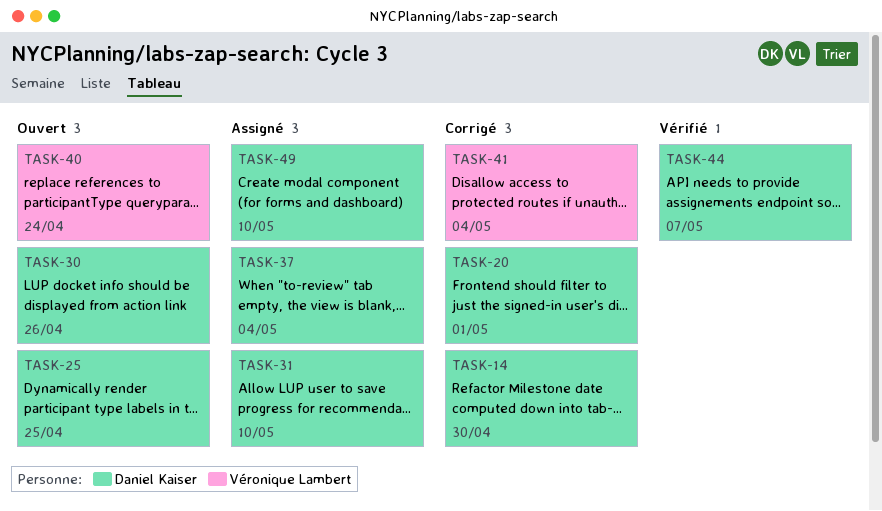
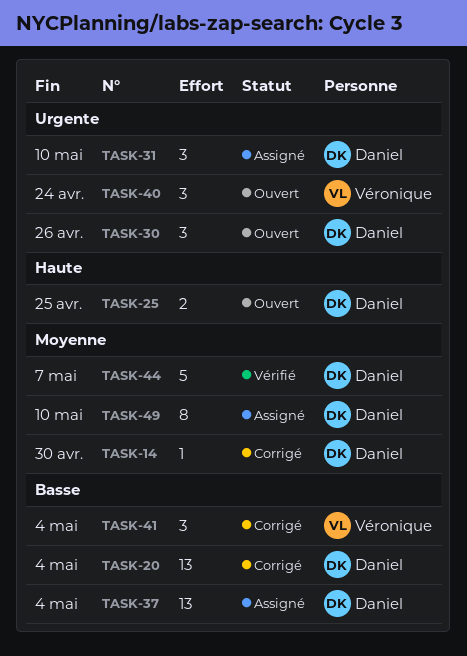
TASK-20, due: May 1 -> May 4

